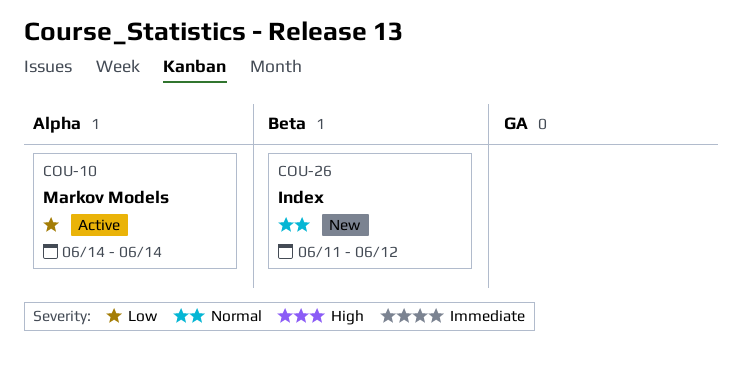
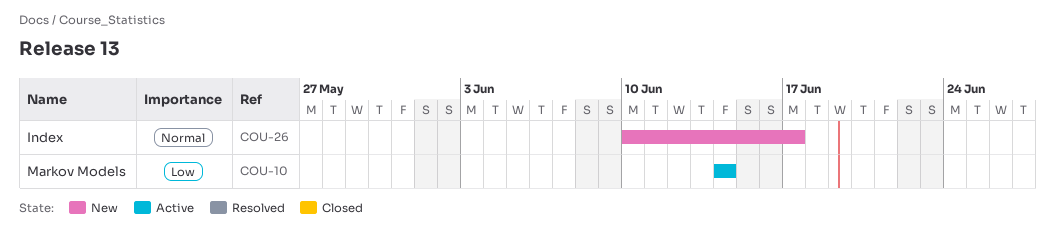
COU-26, start: Jun 11 -> Jun 10
COU-26, due: Jun 12 -> Jun 17

